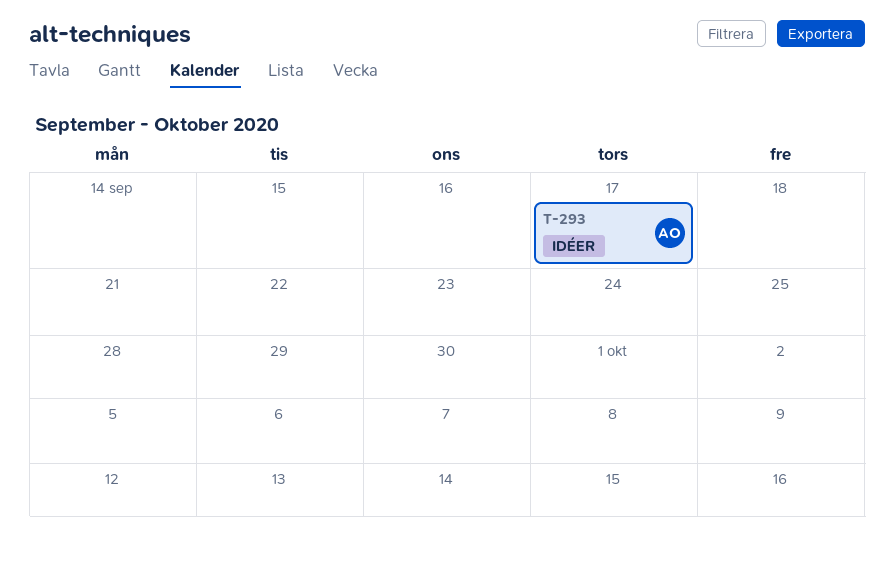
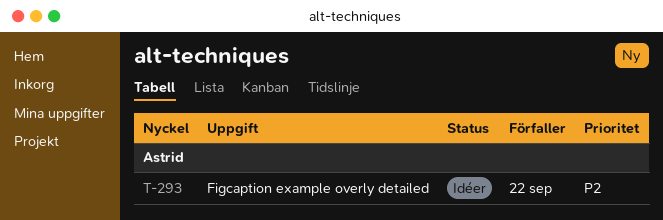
T-293, due: Sep 17 -> Sep 22

